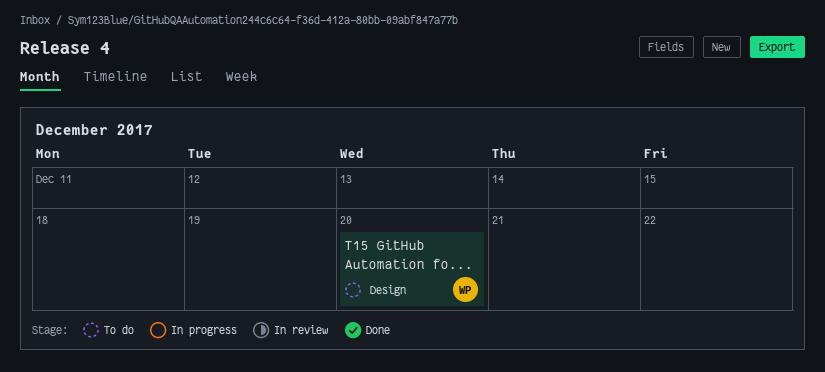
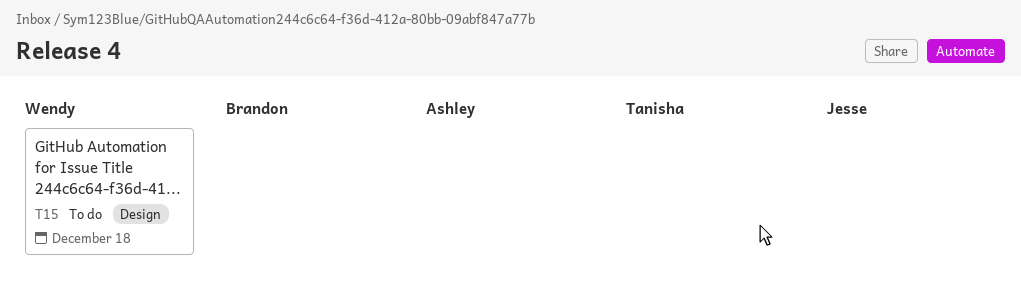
T15, due: Dec 20 -> Dec 18

